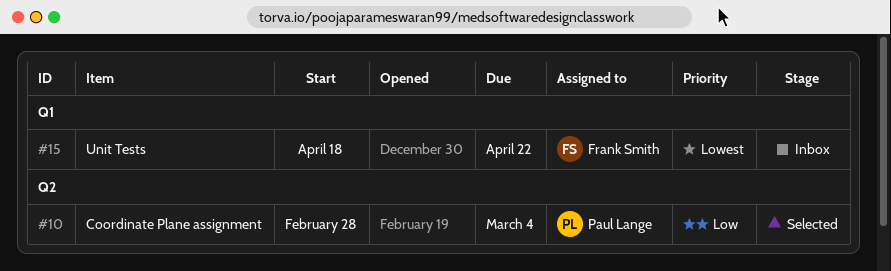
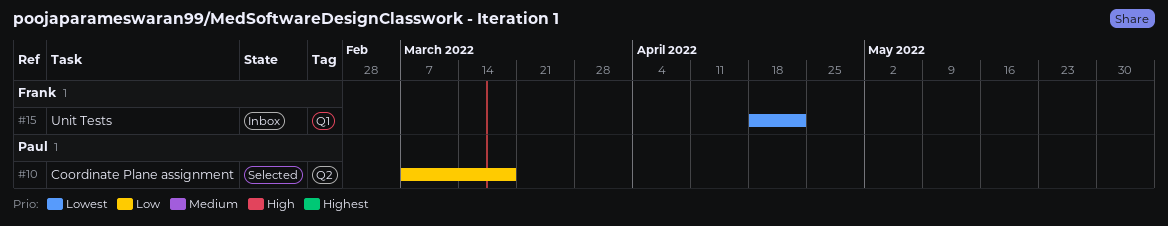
#10, start: Feb 28 -> Mar 7
#10, due: Mar 4 -> Mar 18

